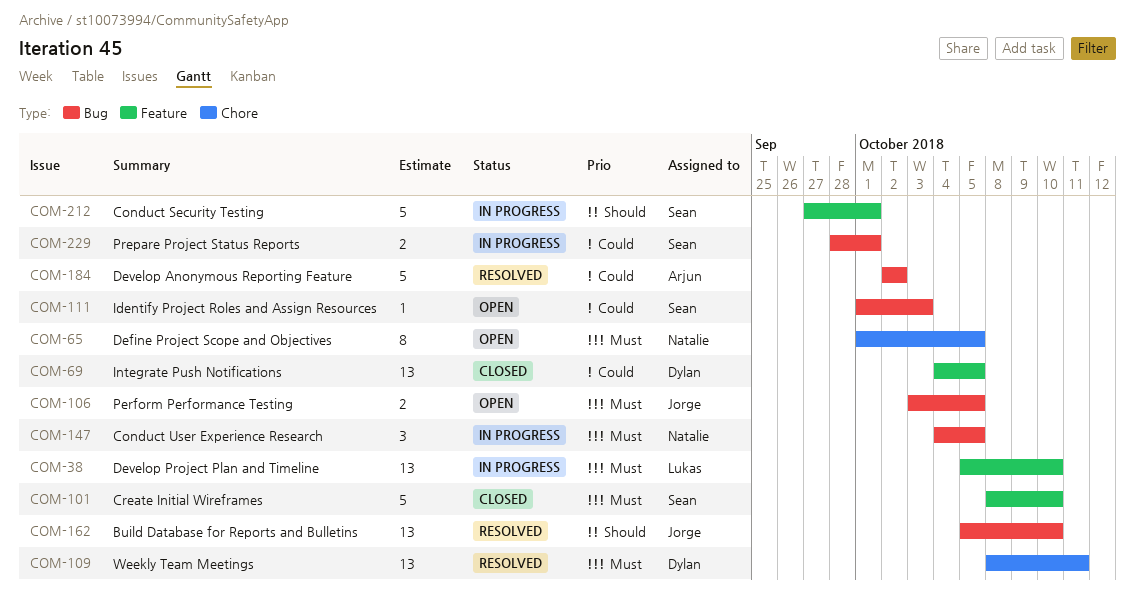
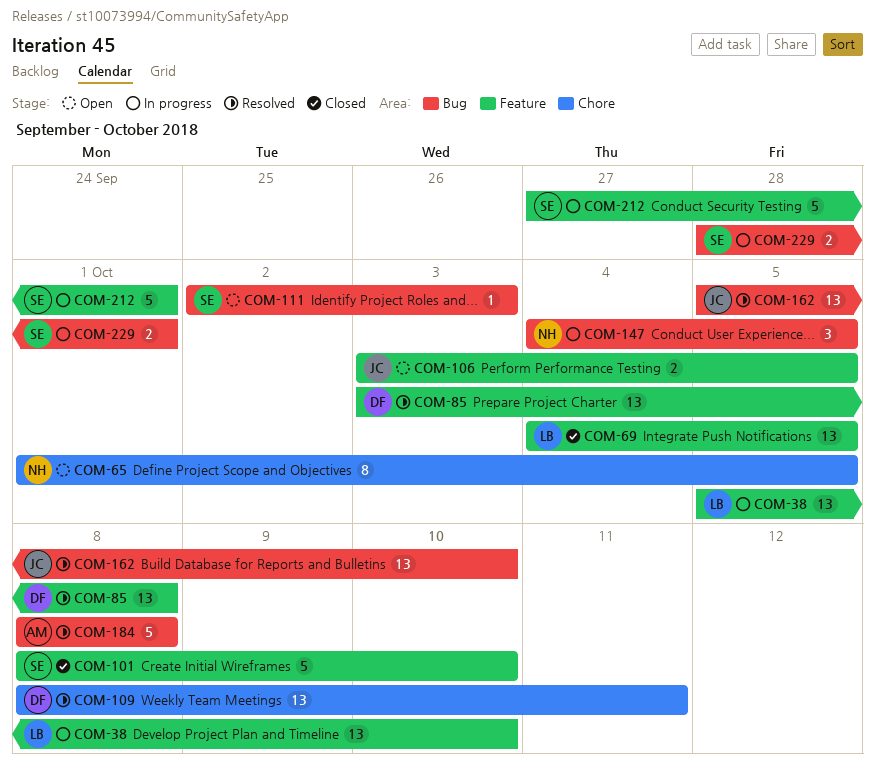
COM-69, owner: Dylan -> Lukas
COM-85: none -> present
COM-106, label: Bug -> Feature
COM-111, start: Oct 1 -> Oct 2
COM-184, start: Oct 2 -> Oct 8
COM-184, due: Oct 2 -> Oct 8

